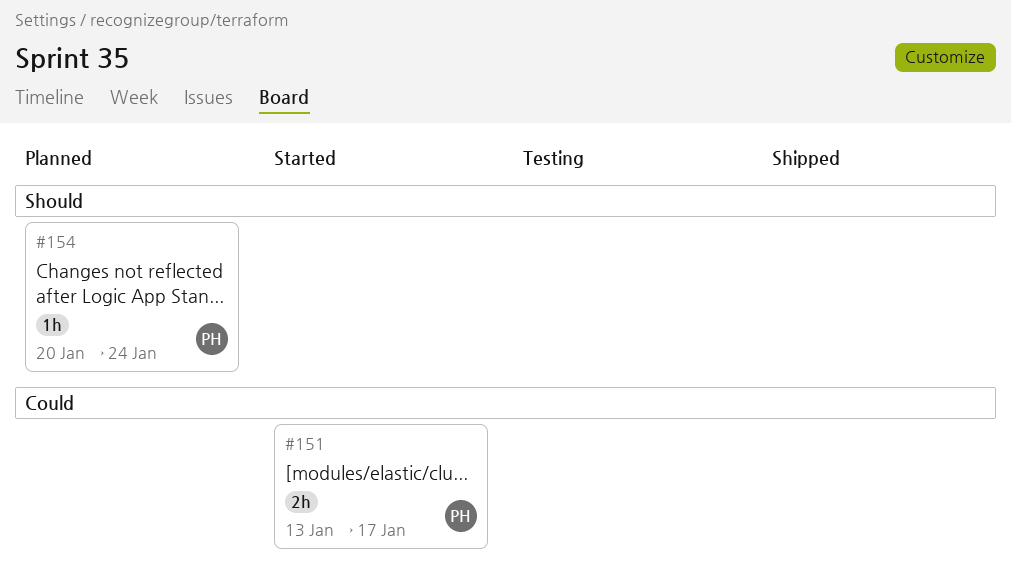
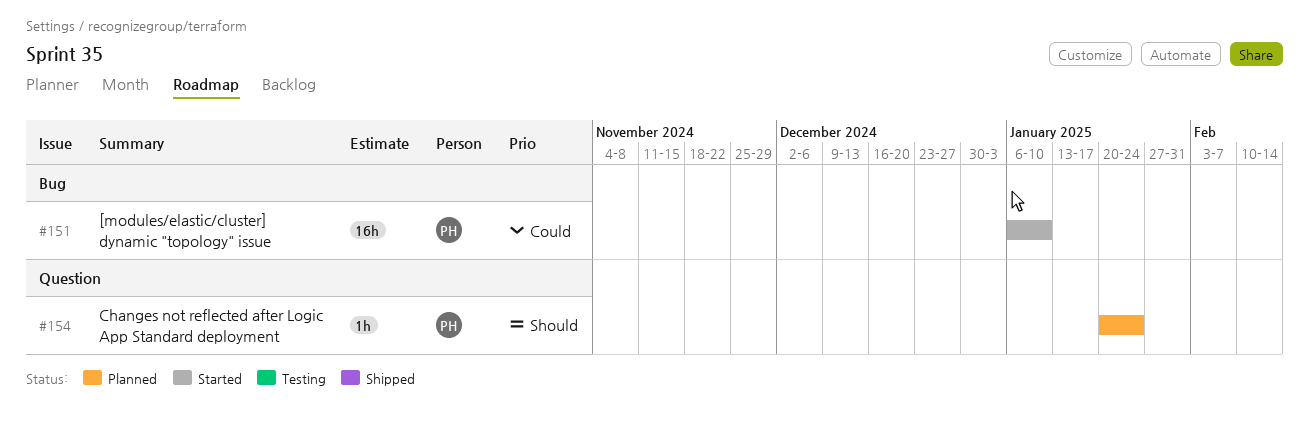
#151, estimate: 2h -> 16h
#151, start: Jan 13 -> Jan 6
#151, due: Jan 17 -> Jan 10

